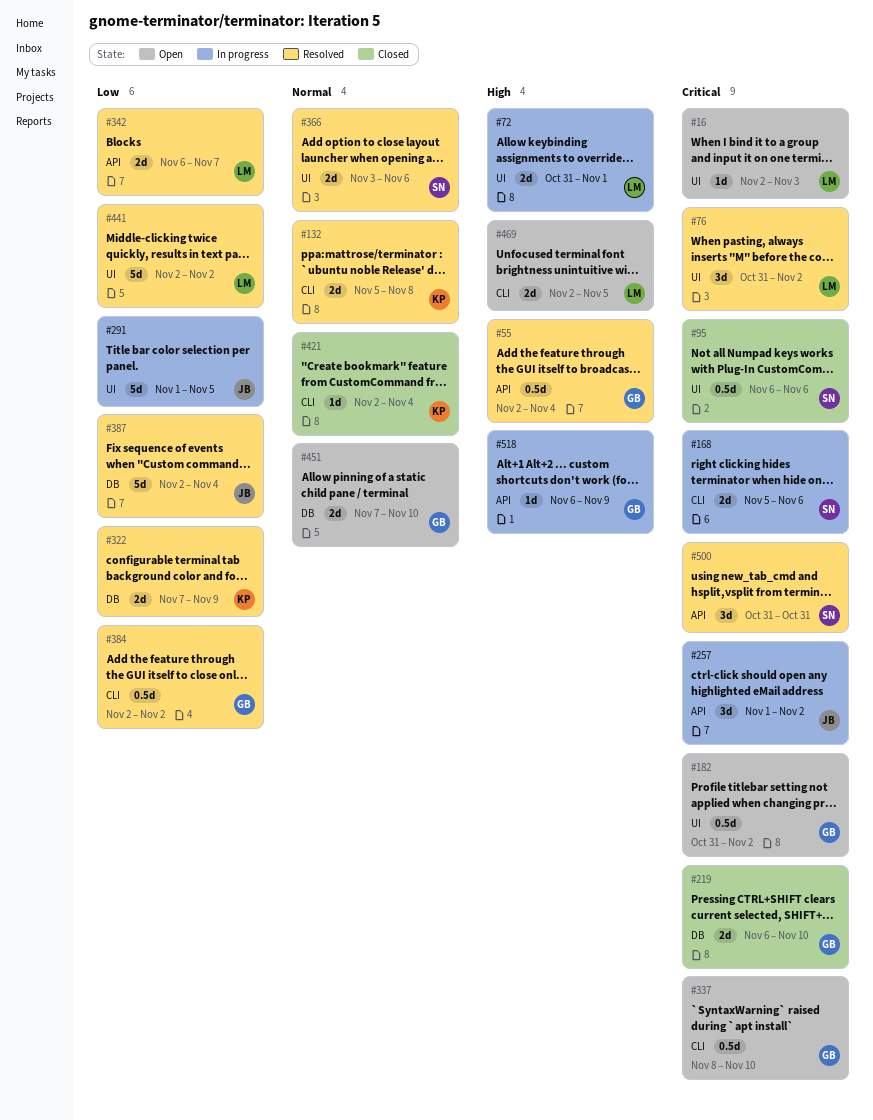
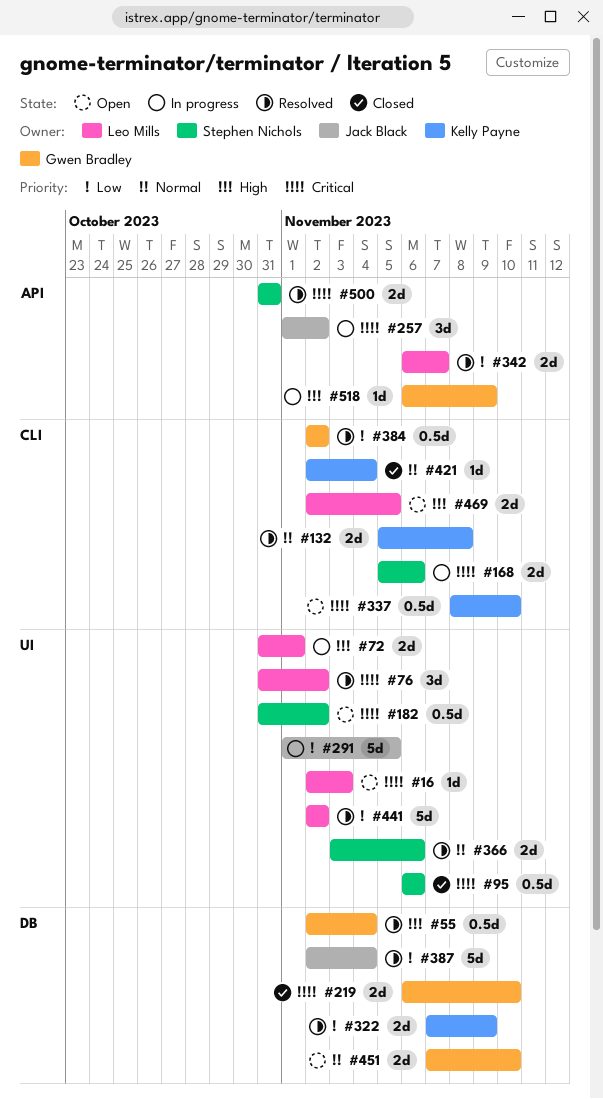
#55, label: API -> DB
#182, owner: Gwen Bradley -> Stephen Nichols
#337, owner: Gwen Bradley -> Kelly Payne
#500, estimate: 3d -> 2d

